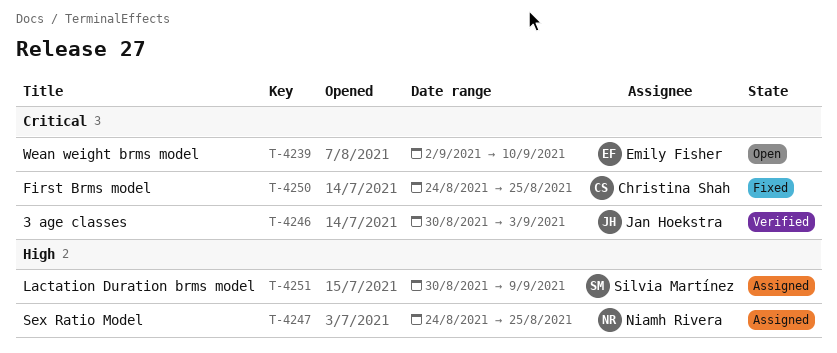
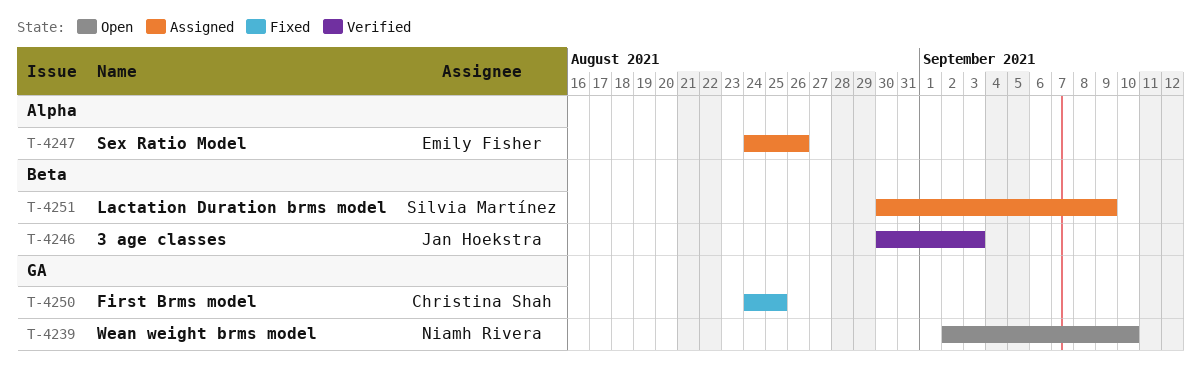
T-4239, owner: Emily Fisher -> Niamh Rivera
T-4247, owner: Niamh Rivera -> Emily Fisher
T-4247, due: Aug 25 -> Aug 26

